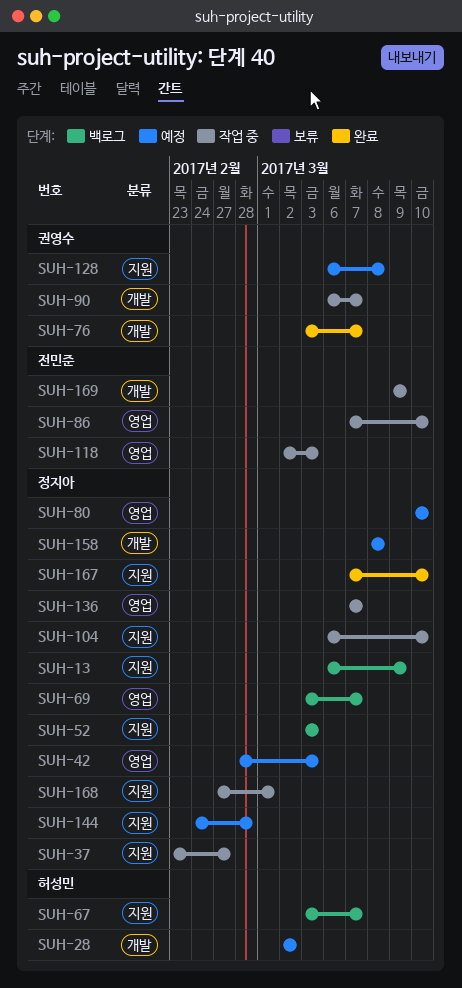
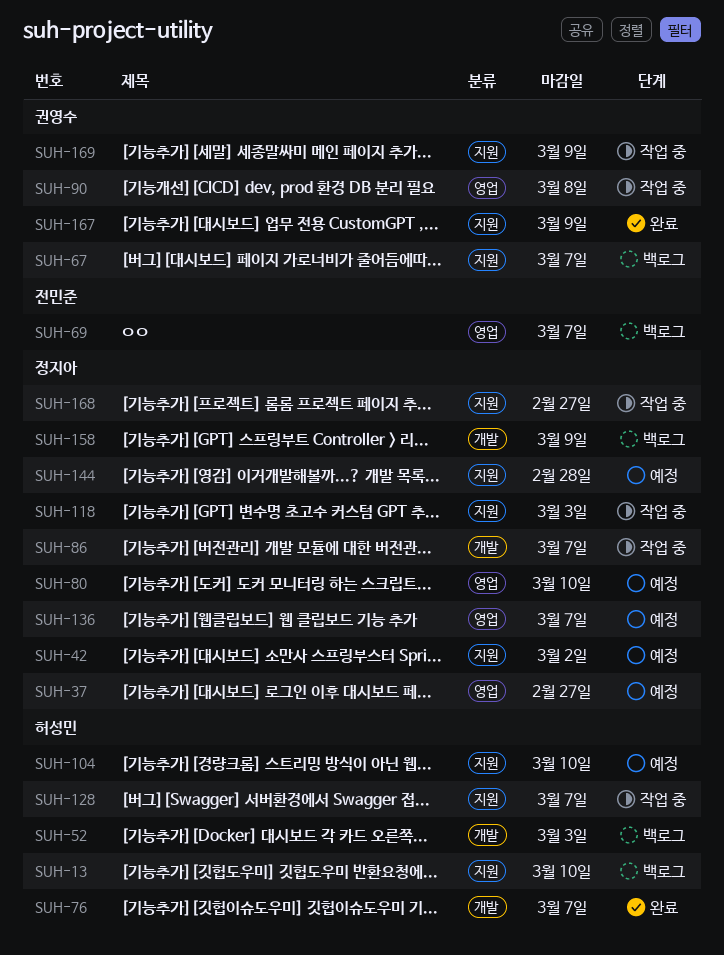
SUH-13, owner: 정지아 -> 허성민
SUH-13, due: Mar 9 -> Mar 10
SUH-28: present -> none
SUH-37, status: 작업 중 -> 예정
SUH-37, label: 지원 -> 영업
SUH-42, label: 영업 -> 지원
SUH-42, due: Mar 3 -> Mar 2
SUH-52, owner: 정지아 -> 허성민
SUH-52, label: 지원 -> 개발
SUH-67, owner: 허성민 -> 권영수
SUH-69, owner: 정지아 -> 전민준
SUH-76, owner: 권영수 -> 허성민
SUH-86, owner: 전민준 -> 정지아
SUH-86, label: 영업 -> 개발
SUH-86, due: Mar 10 -> Mar 7
SUH-90, label: 개발 -> 영업
SUH-90, due: Mar 7 -> Mar 8
SUH-104, status: 작업 중 -> 예정
SUH-104, owner: 정지아 -> 허성민
SUH-118, owner: 전민준 -> 정지아
SUH-118, label: 영업 -> 지원
SUH-128, status: 예정 -> 작업 중
SUH-128, owner: 권영수 -> 허성민
SUH-128, due: Mar 8 -> Mar 7
SUH-136, status: 작업 중 -> 예정
SUH-158, status: 예정 -> 백로그
SUH-158, due: Mar 8 -> Mar 9
SUH-167, owner: 정지아 -> 권영수
SUH-167, due: Mar 10 -> Mar 9
SUH-168, due: Mar 1 -> Feb 27
SUH-169, owner: 전민준 -> 권영수
SUH-169, label: 개발 -> 지원

